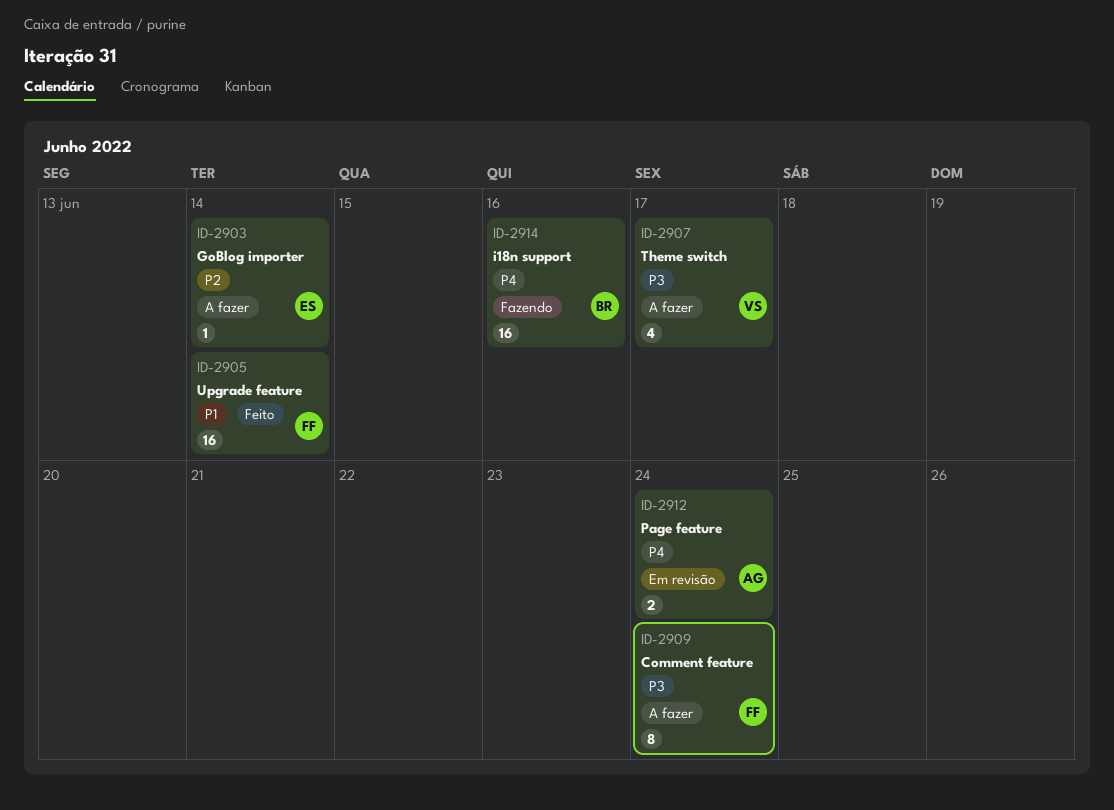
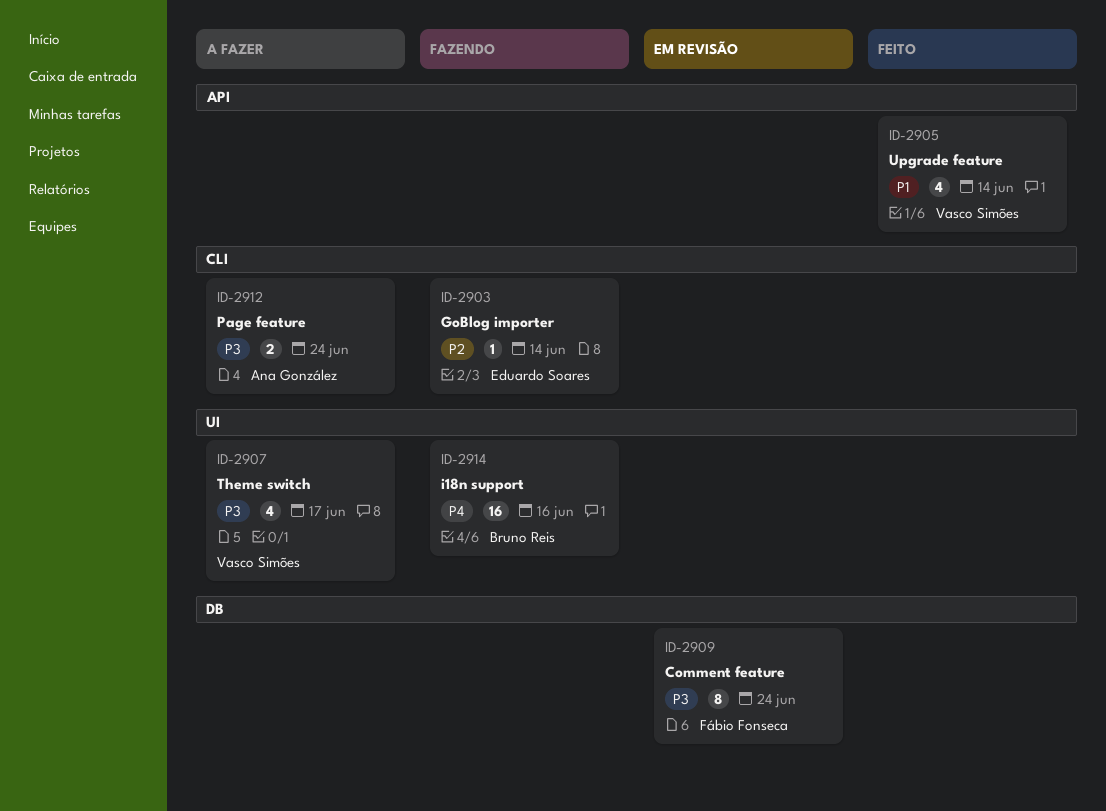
ID-2903, status: A fazer -> Fazendo
ID-2905, owner: Fábio Fonseca -> Vasco Simões
ID-2905, estimate: 16 -> 4
ID-2909, status: A fazer -> Em revisão
ID-2912, status: Em revisão -> A fazer
ID-2912, priority: P4 -> P3

